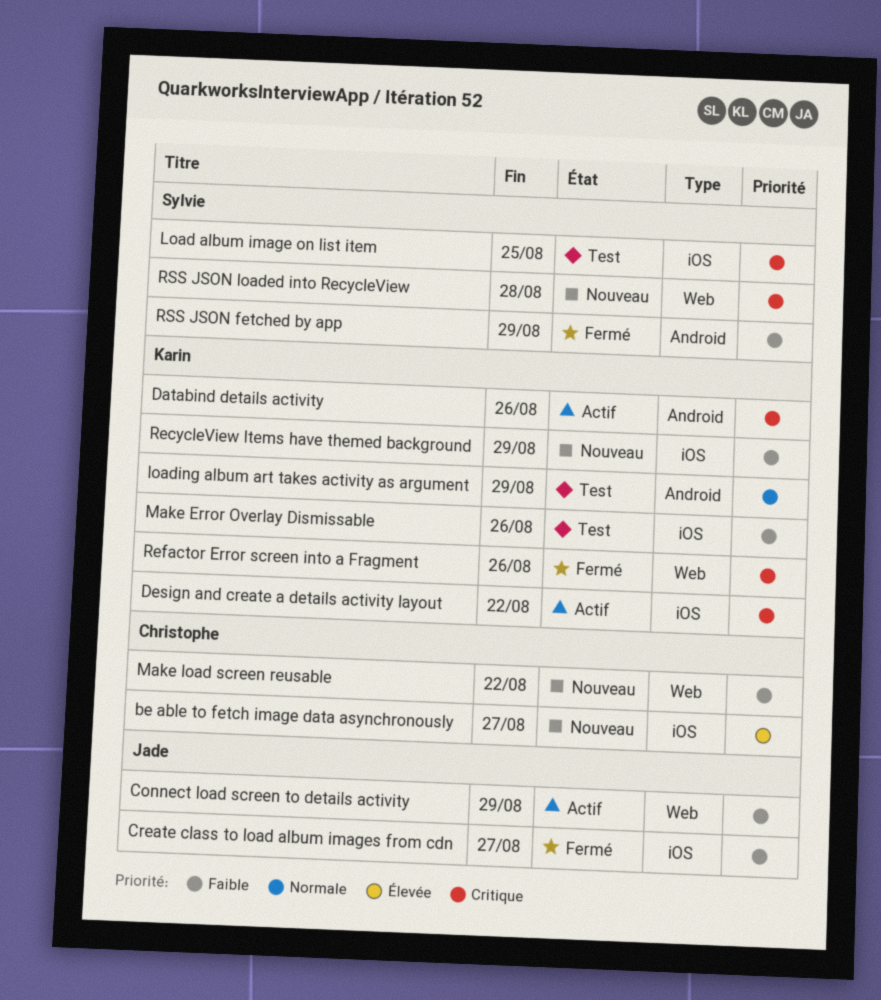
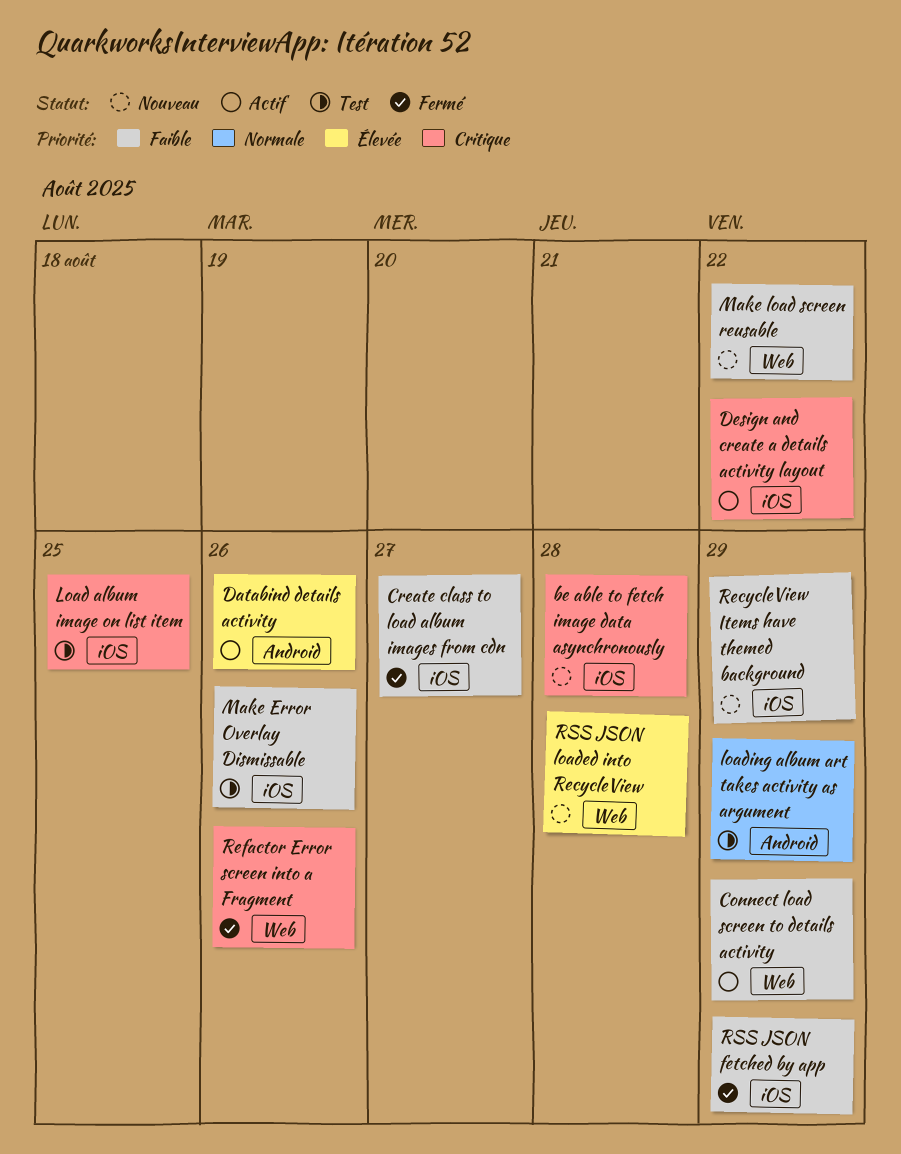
be able to fetch image data asynchronously, priority: Élevée -> Critique
be able to fetch image data asynchronously, due: Aug 27 -> Aug 28
Databind details activity, priority: Critique -> Élevée
RSS JSON fetched by app, label: Android -> iOS
RSS JSON loaded into RecycleView, priority: Critique -> Élevée

